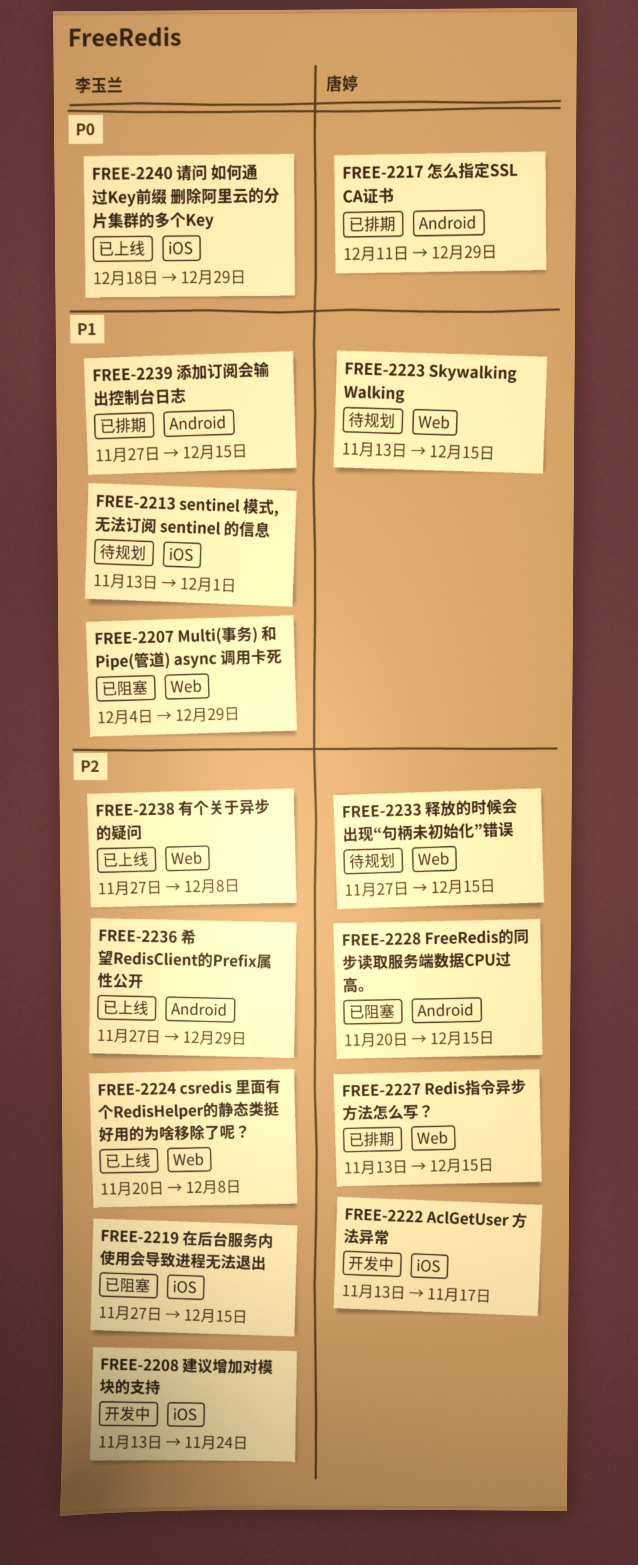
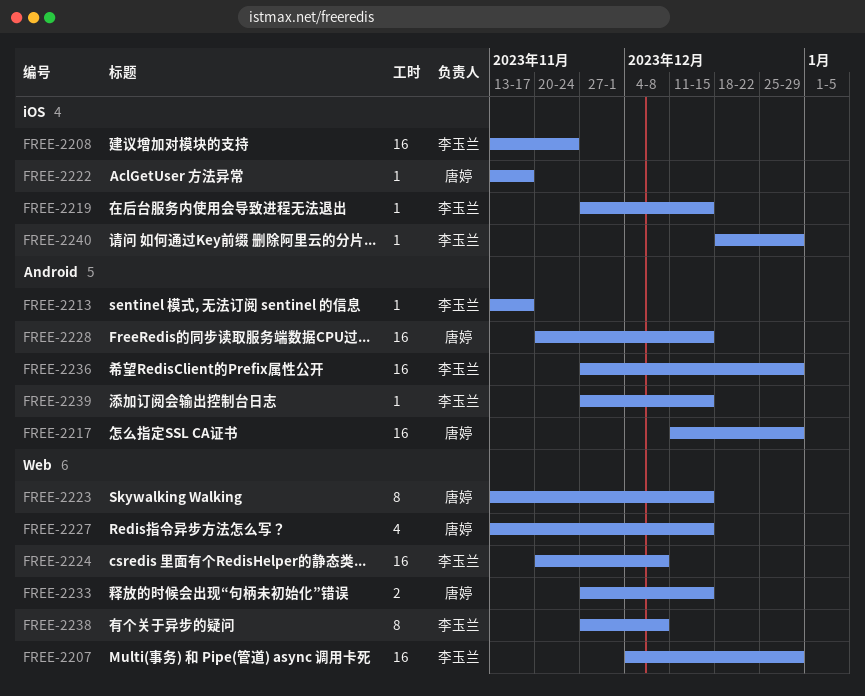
FREE-2213, label: iOS -> Android
FREE-2213, due: Dec 1 -> Nov 17

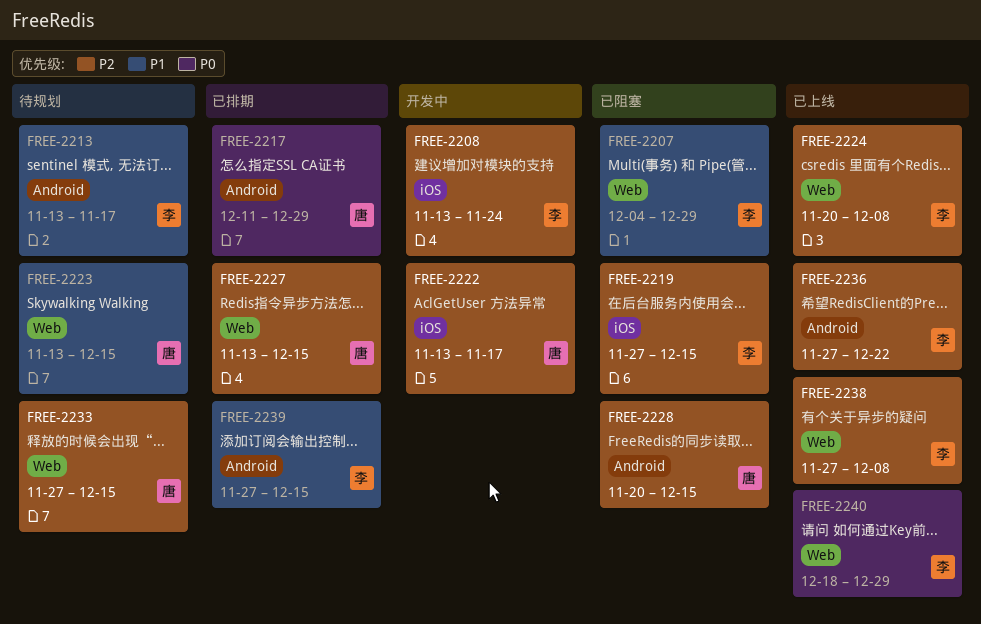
FREE-2236, due: Dec 29 -> Dec 22
FREE-2240, label: iOS -> Web

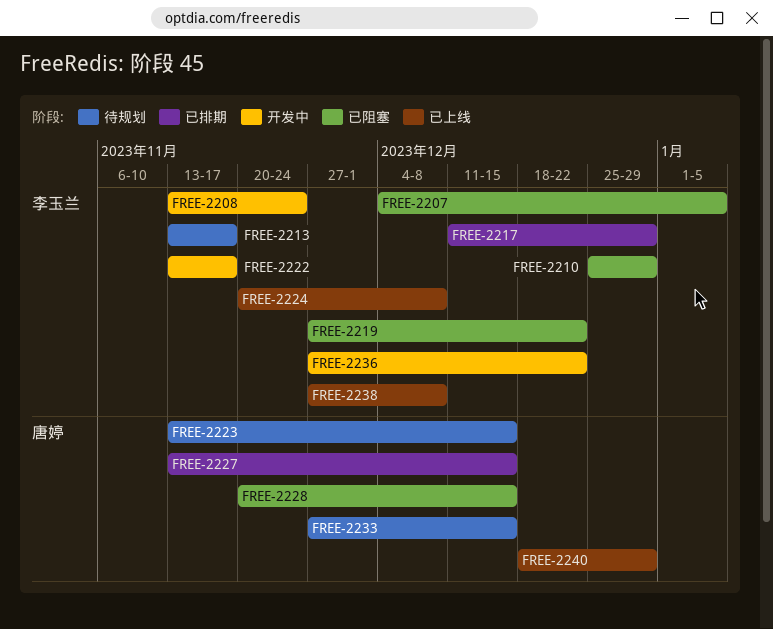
FREE-2207, due: Dec 29 -> Jan 5
FREE-2210: none -> present
FREE-2217, owner: 唐婷 -> 李玉兰
FREE-2219, due: Dec 15 -> Dec 22
FREE-2222, owner: 唐婷 -> 李玉兰
FREE-2236, status: 已上线 -> 开发中
FREE-2239: present -> none
FREE-2240, owner: 李玉兰 -> 唐婷

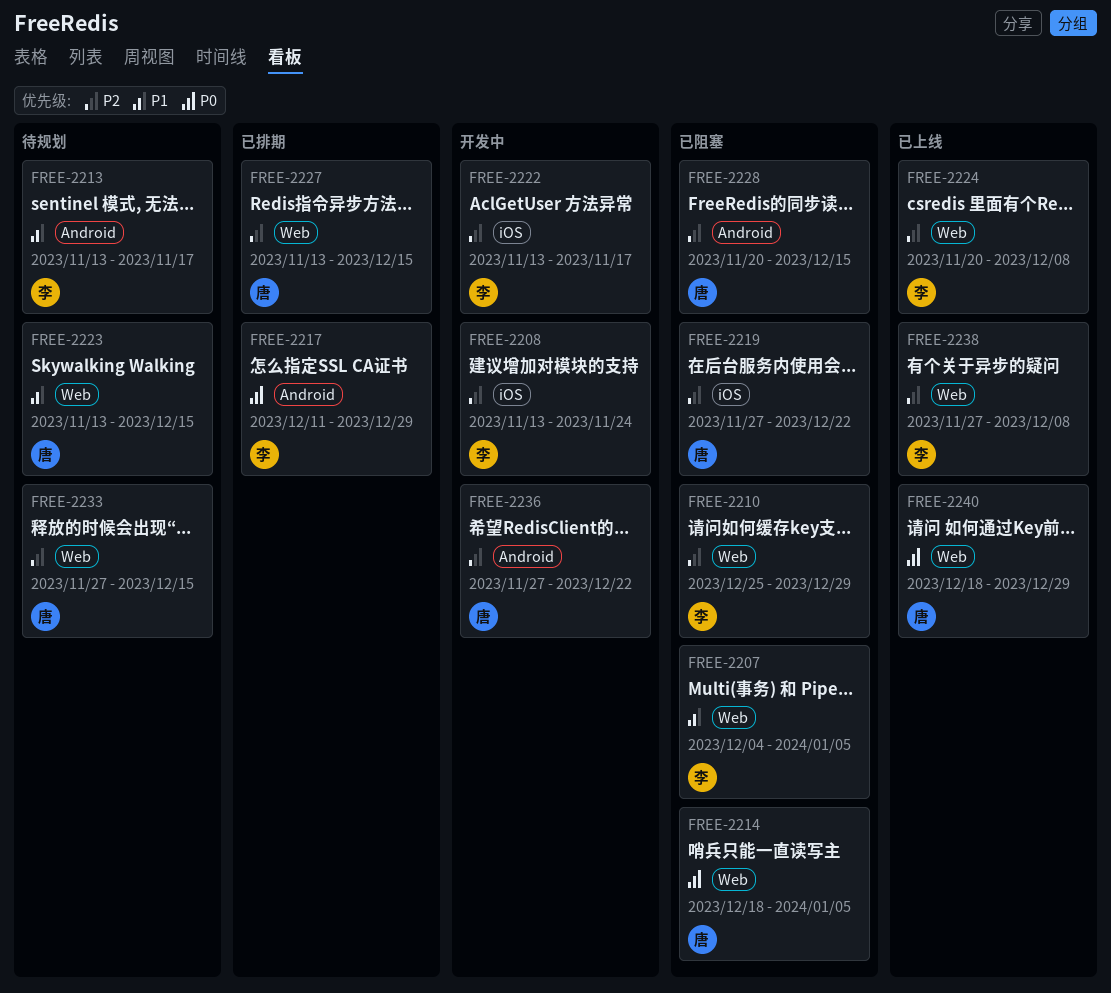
FREE-2214: none -> present
FREE-2219, owner: 李玉兰 -> 唐婷
FREE-2236, owner: 李玉兰 -> 唐婷

